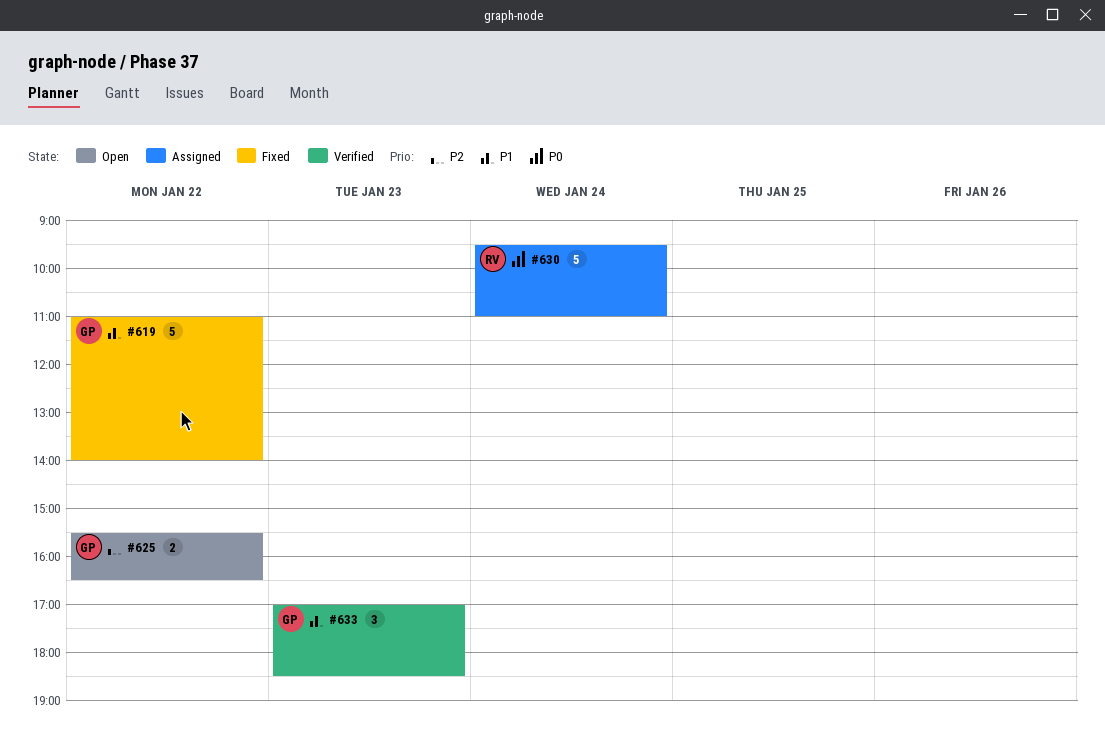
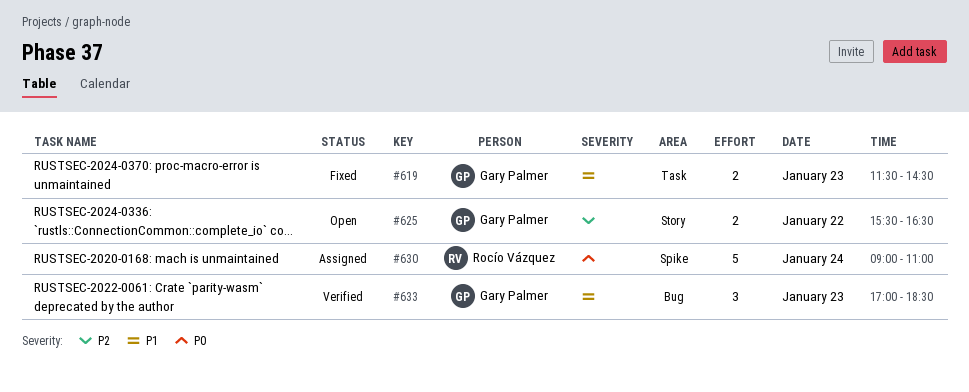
#619, estimate: 5 -> 2
#619, day: Jan 22 -> Jan 23
#619, begins: 11:00 -> 11:30
#619, ends: 14:00 -> 14:30
#630, begins: 09:30 -> 09:00

